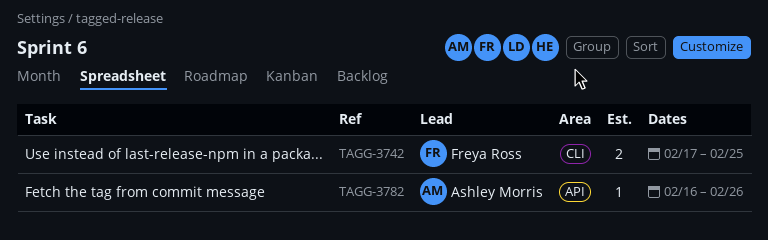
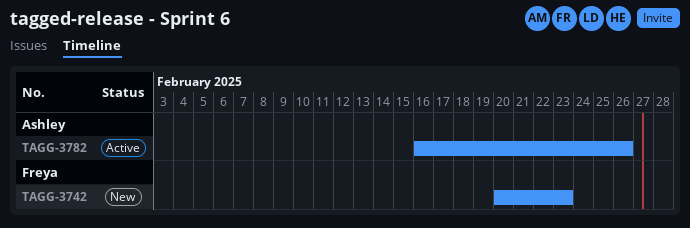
TAGG-3742, start: Feb 17 -> Feb 20
TAGG-3742, due: Feb 25 -> Feb 23

